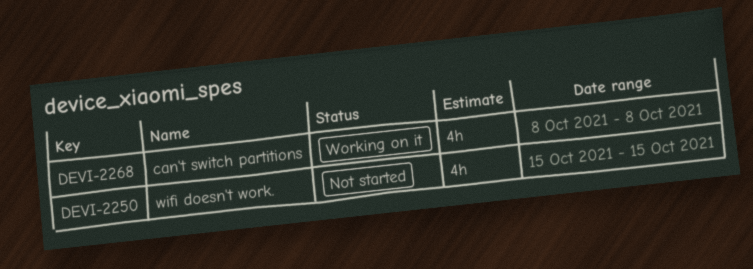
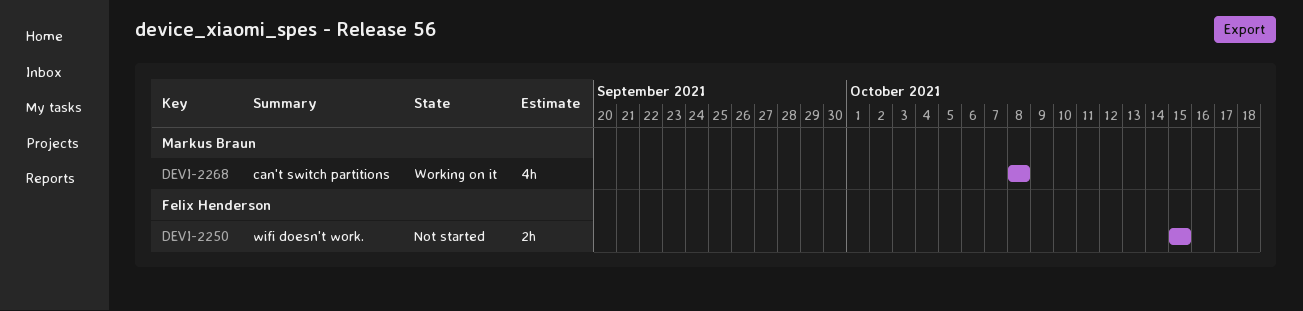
DEVI-2250, estimate: 4h -> 2h

